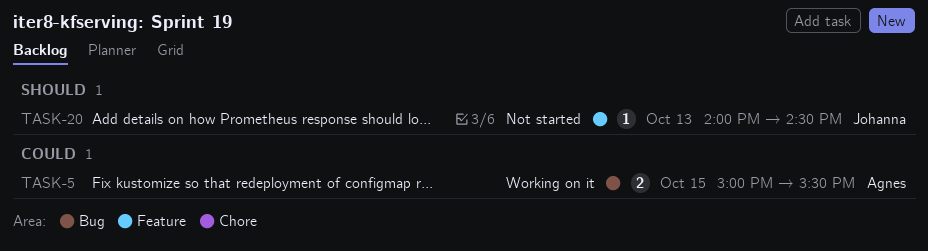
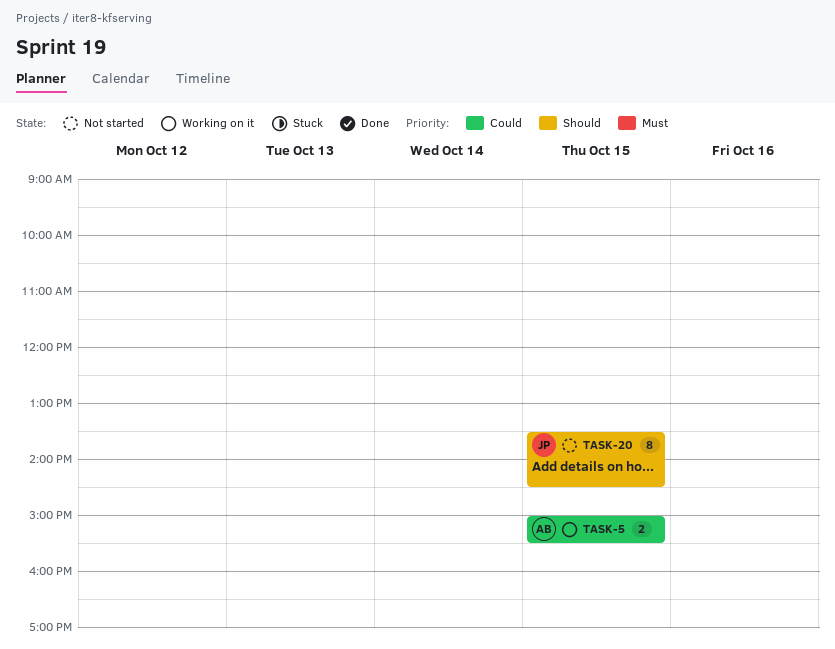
TASK-20, estimate: 1 -> 8
TASK-20, day: Oct 13 -> Oct 15
TASK-20, begins: 14:00 -> 13:30

